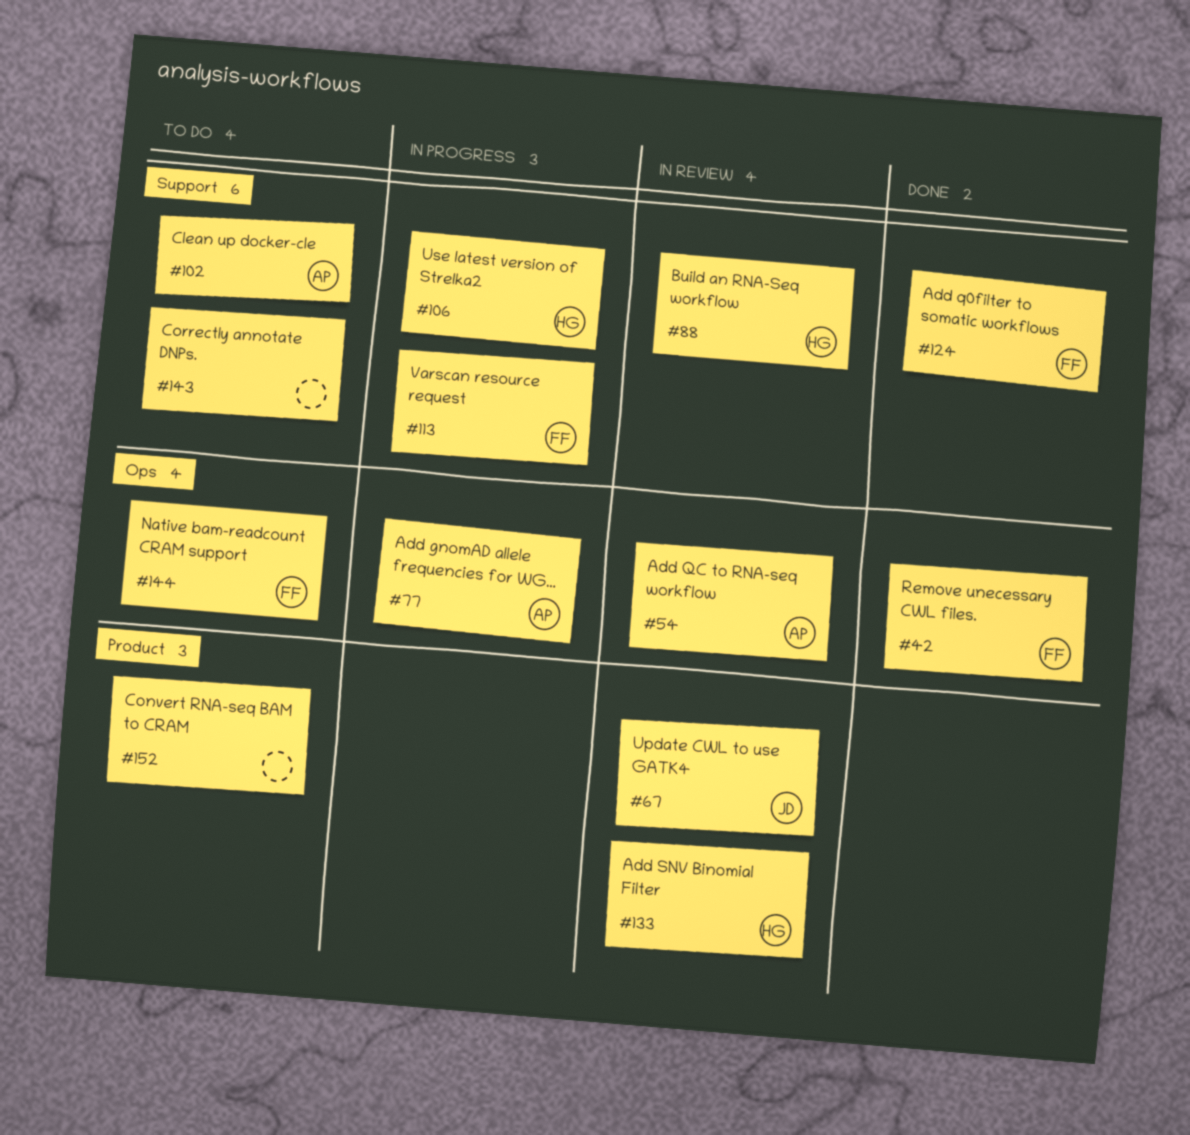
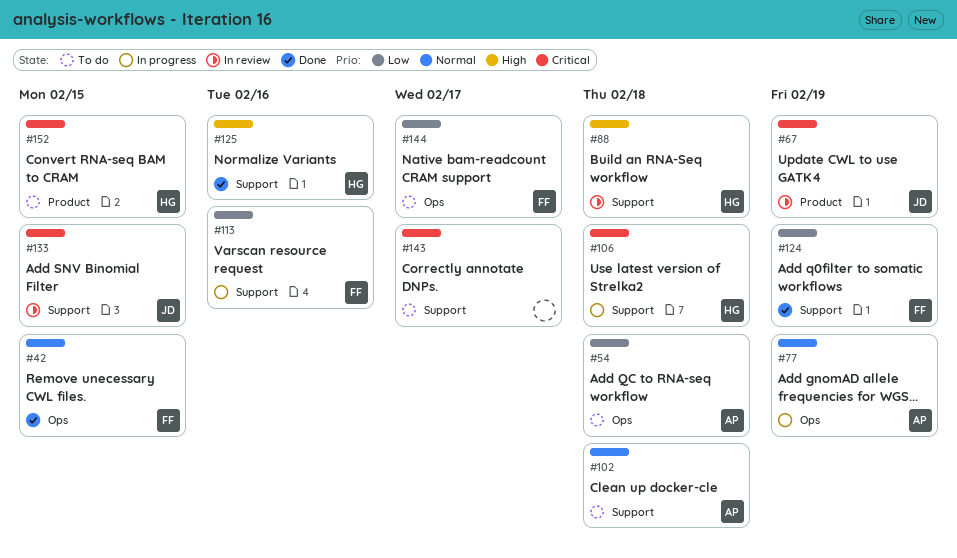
#54, status: In review -> To do
#125: none -> present
#133, owner: HG -> JD
#133, label: Product -> Support
#152, owner: none -> HG

